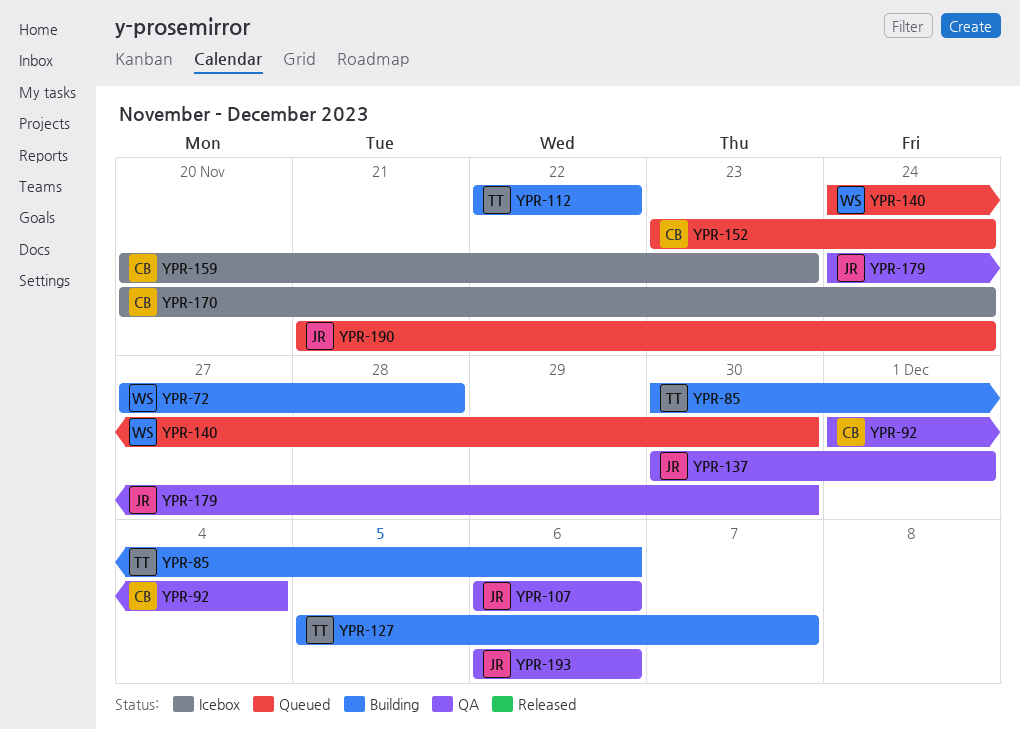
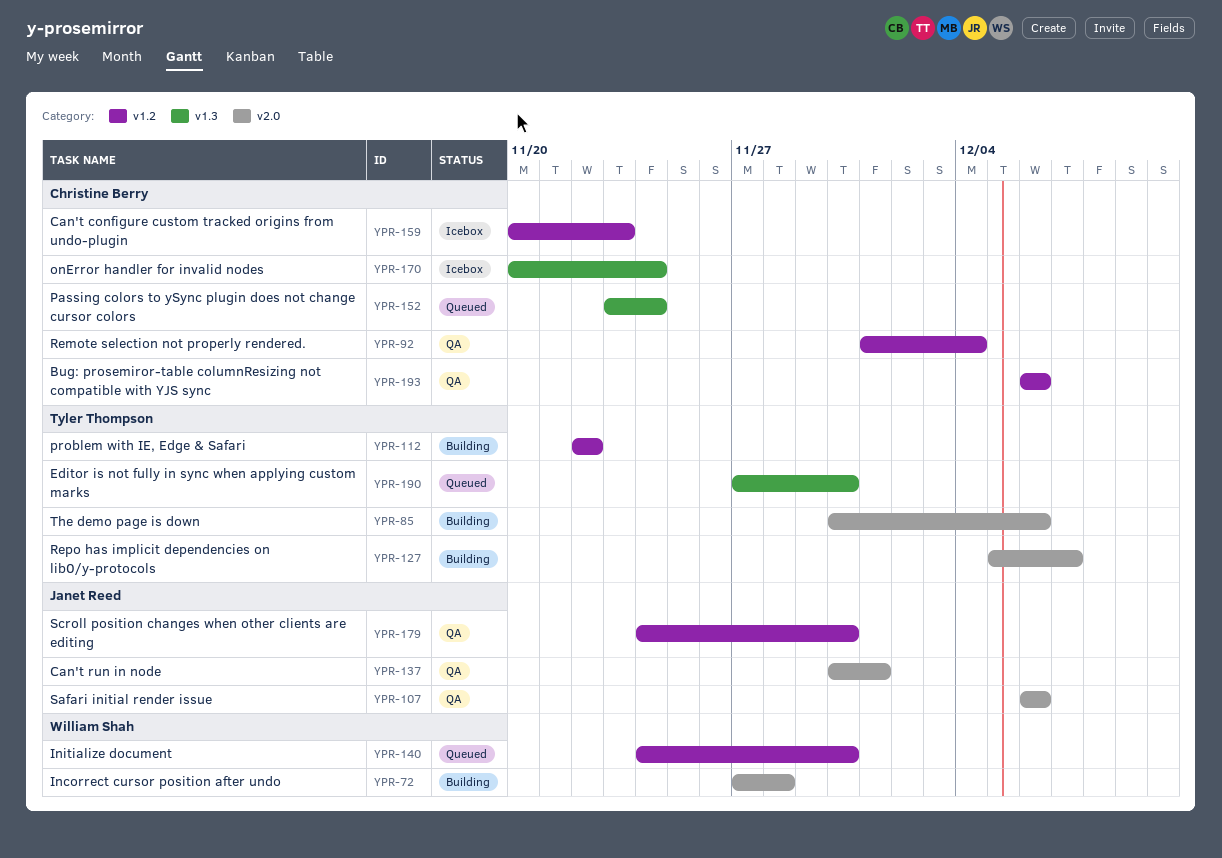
YPR-190, owner: Janet Reed -> Tyler Thompson
YPR-190, start: Nov 21 -> Nov 27
YPR-190, due: Nov 24 -> Nov 30
YPR-193, owner: Janet Reed -> Christine Berry

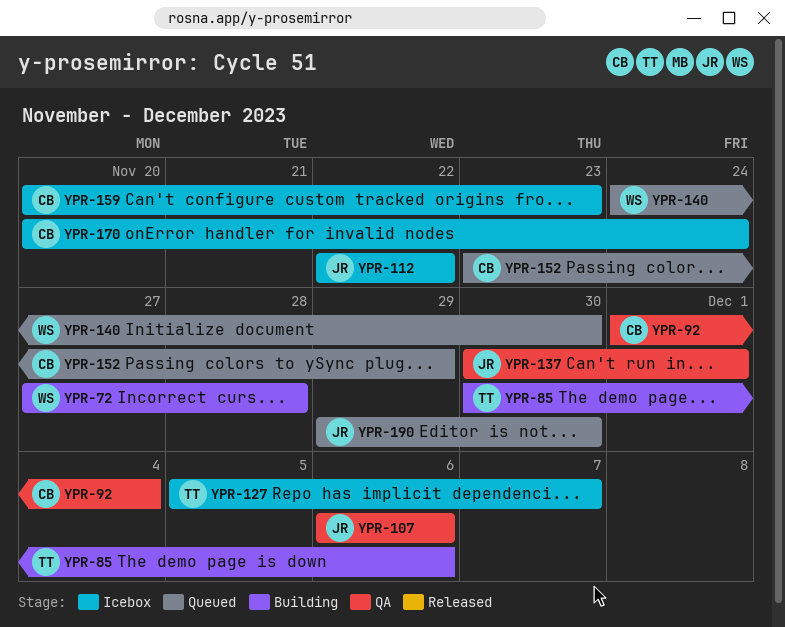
YPR-112, status: Building -> Icebox
YPR-112, owner: Tyler Thompson -> Janet Reed
YPR-127, status: Building -> Icebox
YPR-152, due: Nov 24 -> Nov 29
YPR-179: present -> none
YPR-190, owner: Tyler Thompson -> Janet Reed
YPR-190, start: Nov 27 -> Nov 29
YPR-193: present -> none

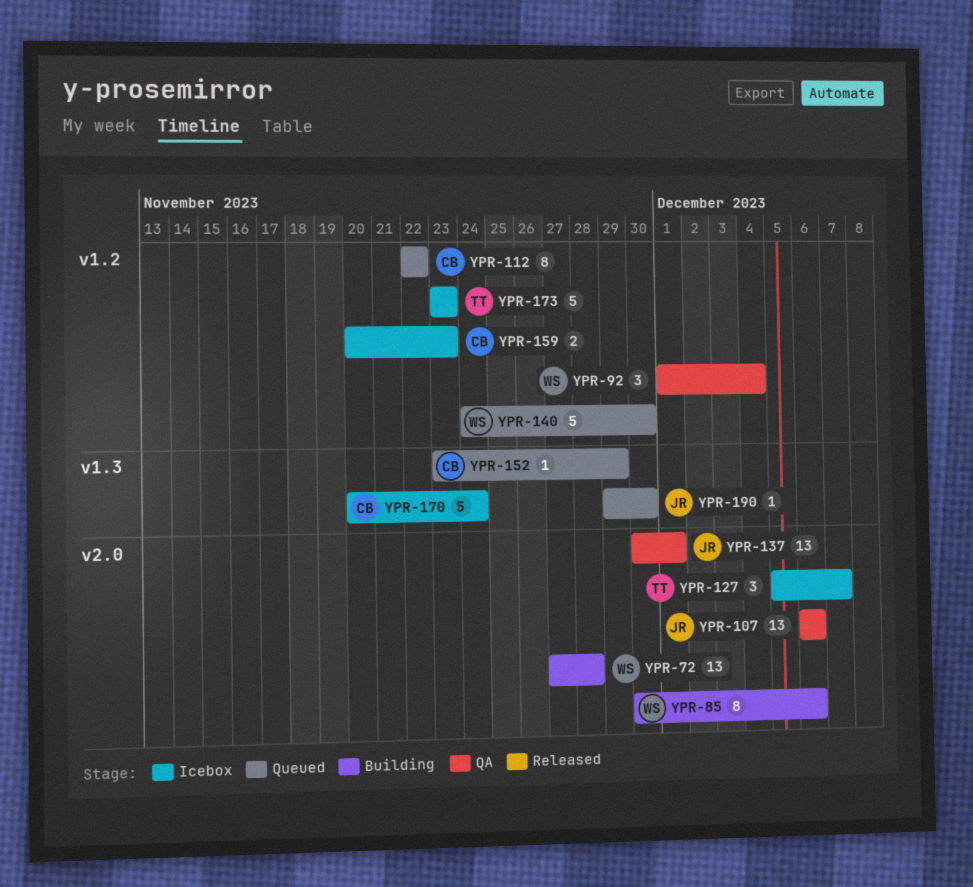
YPR-85, owner: TT -> WS
YPR-92, owner: CB -> WS
YPR-112, status: Icebox -> Queued
YPR-112, owner: JR -> CB
YPR-173: none -> present

